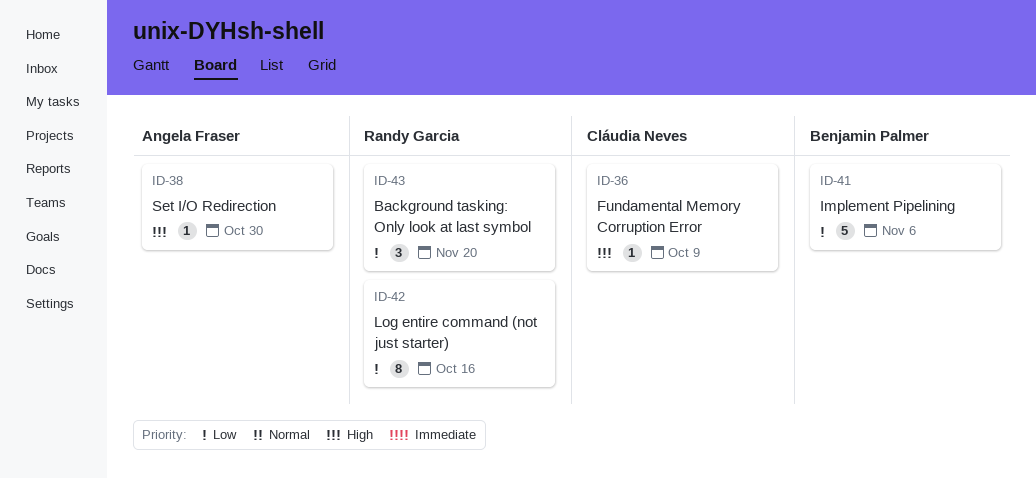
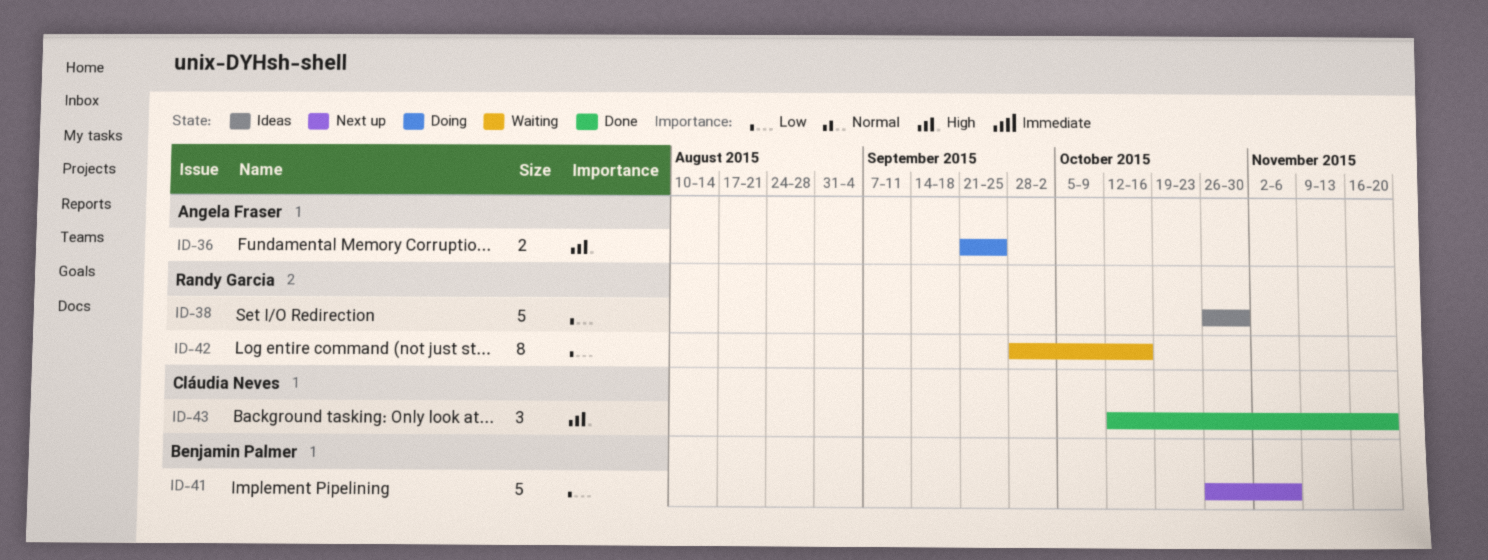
ID-36, owner: Cláudia Neves -> Angela Fraser
ID-36, estimate: 1 -> 2
ID-36, due: Oct 9 -> Sep 25
ID-38, owner: Angela Fraser -> Randy Garcia
ID-38, priority: High -> Low
ID-38, estimate: 1 -> 5
ID-43, owner: Randy Garcia -> Cláudia Neves
ID-43, priority: Low -> High

